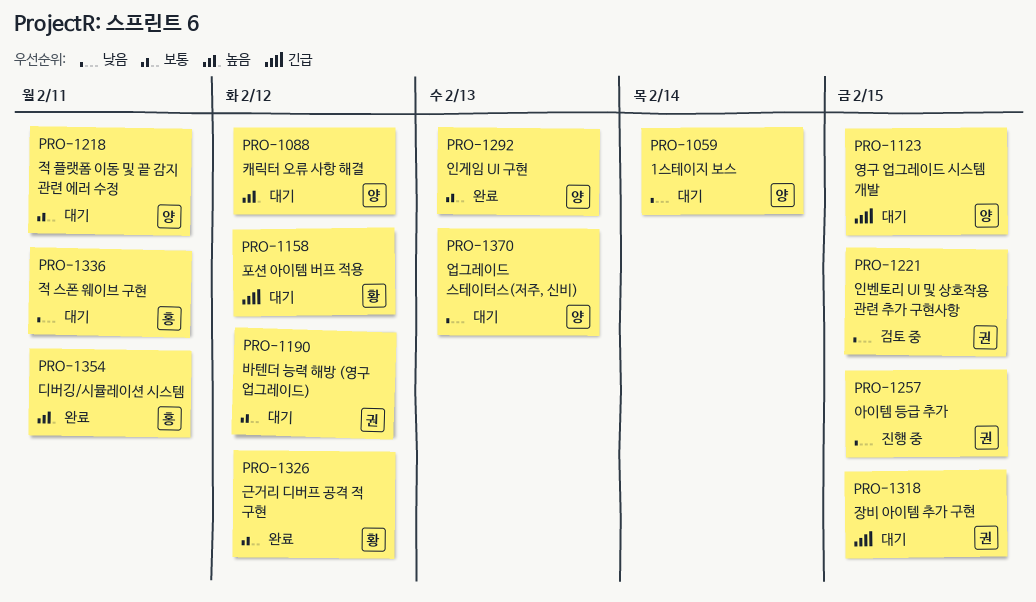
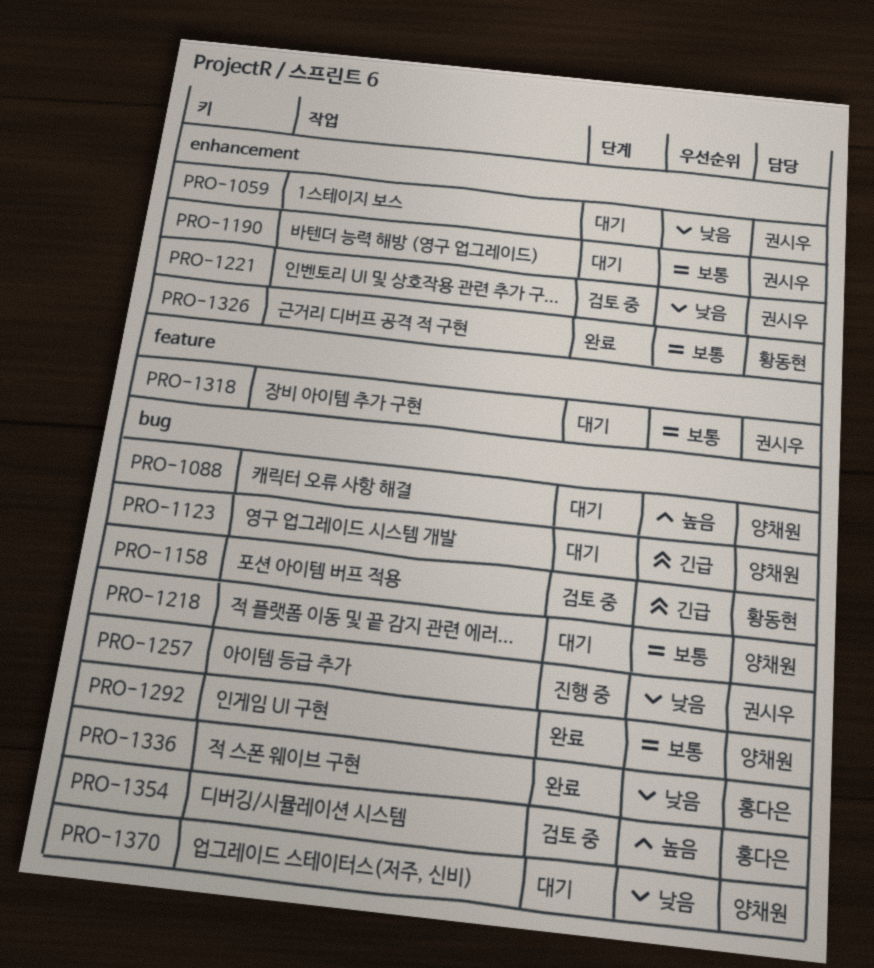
PRO-1059, owner: 양채원 -> 권시우
PRO-1158, status: 대기 -> 검토 중
PRO-1318, priority: 긴급 -> 보통
PRO-1336, status: 대기 -> 완료
PRO-1354, status: 완료 -> 검토 중

